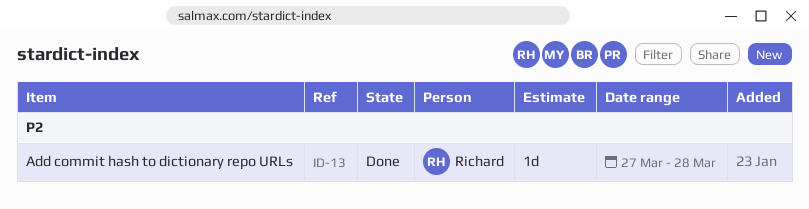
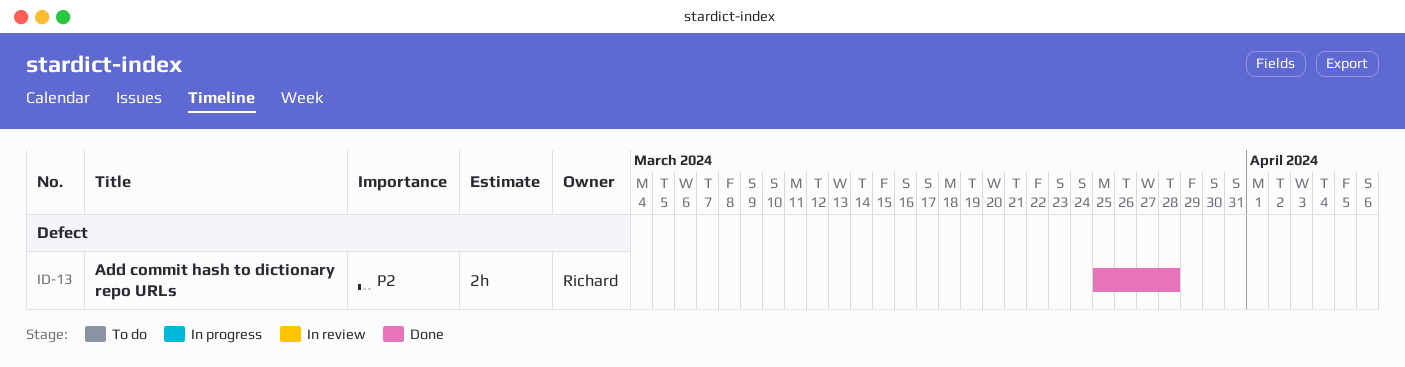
ID-13, estimate: 1d -> 2h
ID-13, start: Mar 27 -> Mar 25

